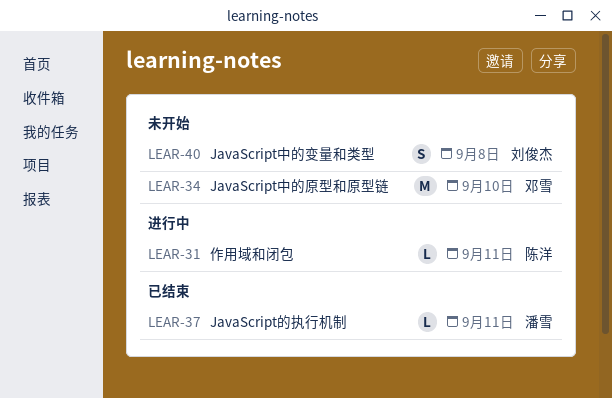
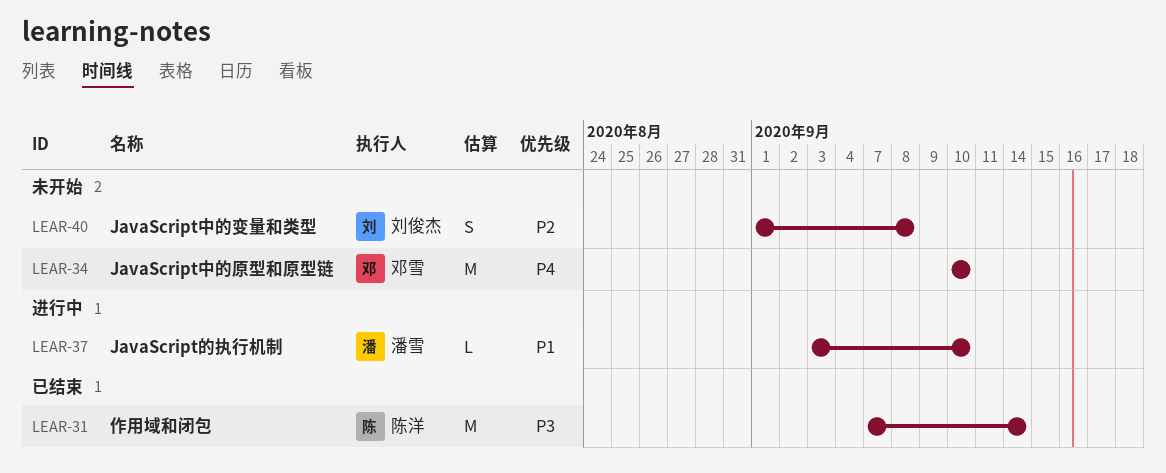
LEAR-31, status: 进行中 -> 已结束
LEAR-31, estimate: L -> M
LEAR-31, due: Sep 11 -> Sep 14
LEAR-37, status: 已结束 -> 进行中
LEAR-37, due: Sep 11 -> Sep 10

